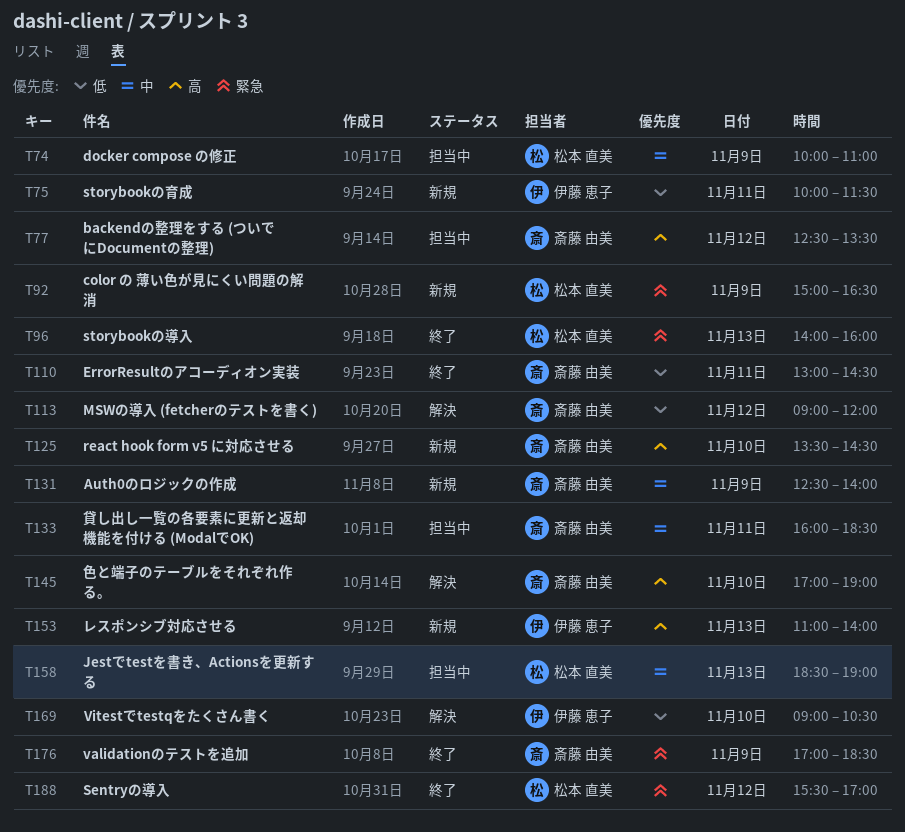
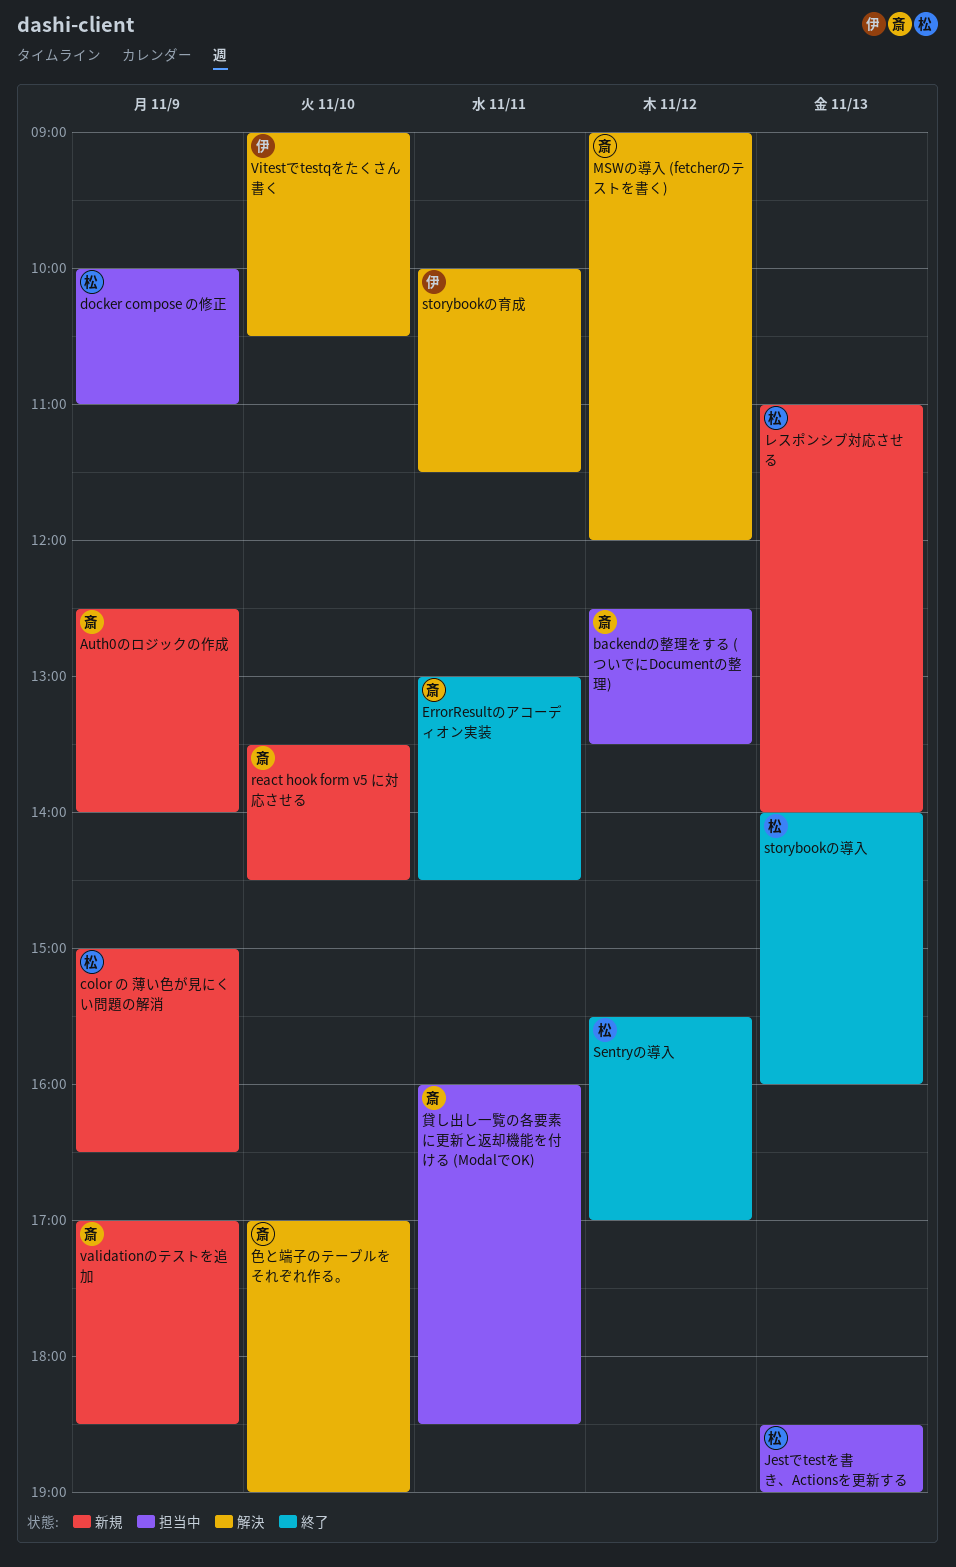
storybookの育成, status: 新規 -> 解決
validationのテストを追加, status: 終了 -> 新規
レスポンシブ対応させる, owner: 伊藤 恵子 -> 松本 直美

